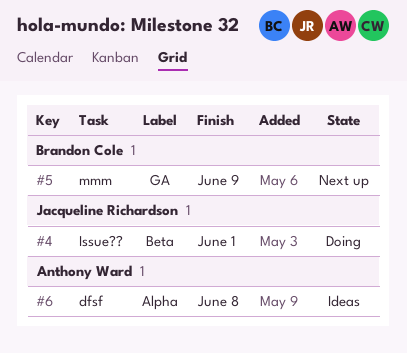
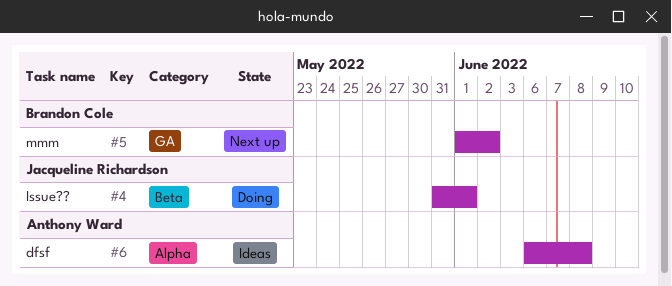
#5, due: Jun 9 -> Jun 2

